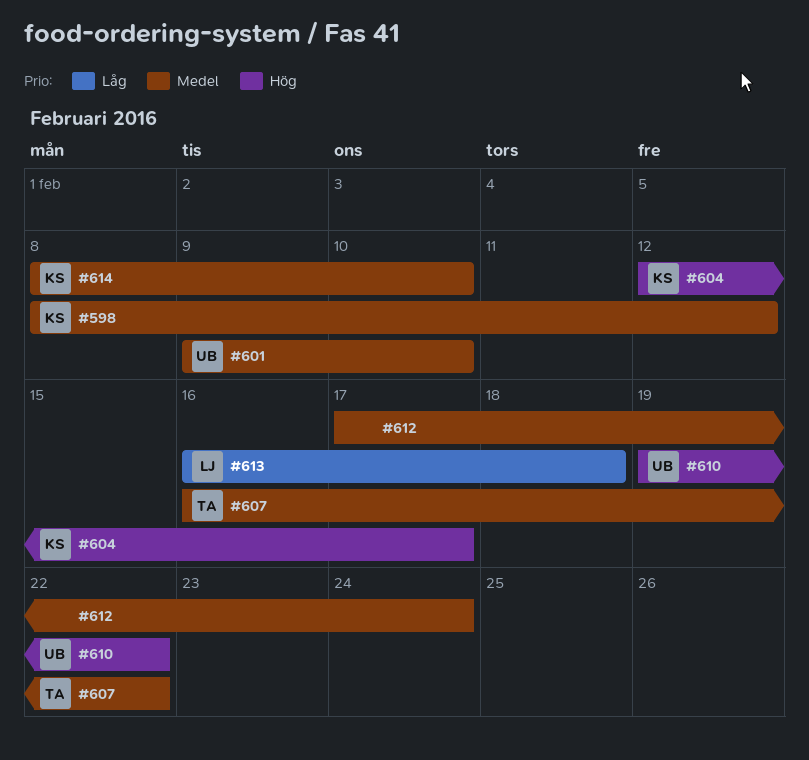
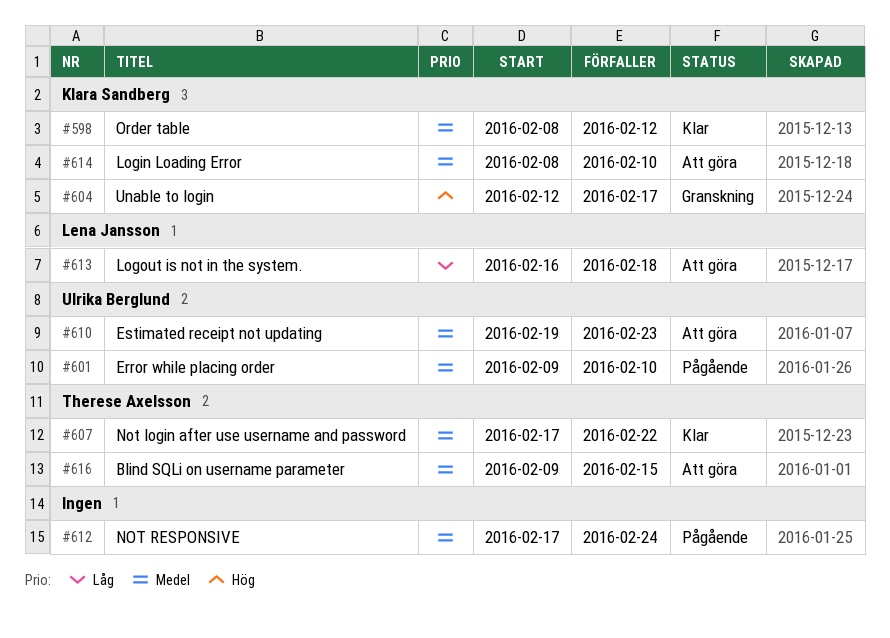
#607, start: Feb 16 -> Feb 17
#610, priority: Hög -> Medel
#610, due: Feb 22 -> Feb 23
#616: none -> present

